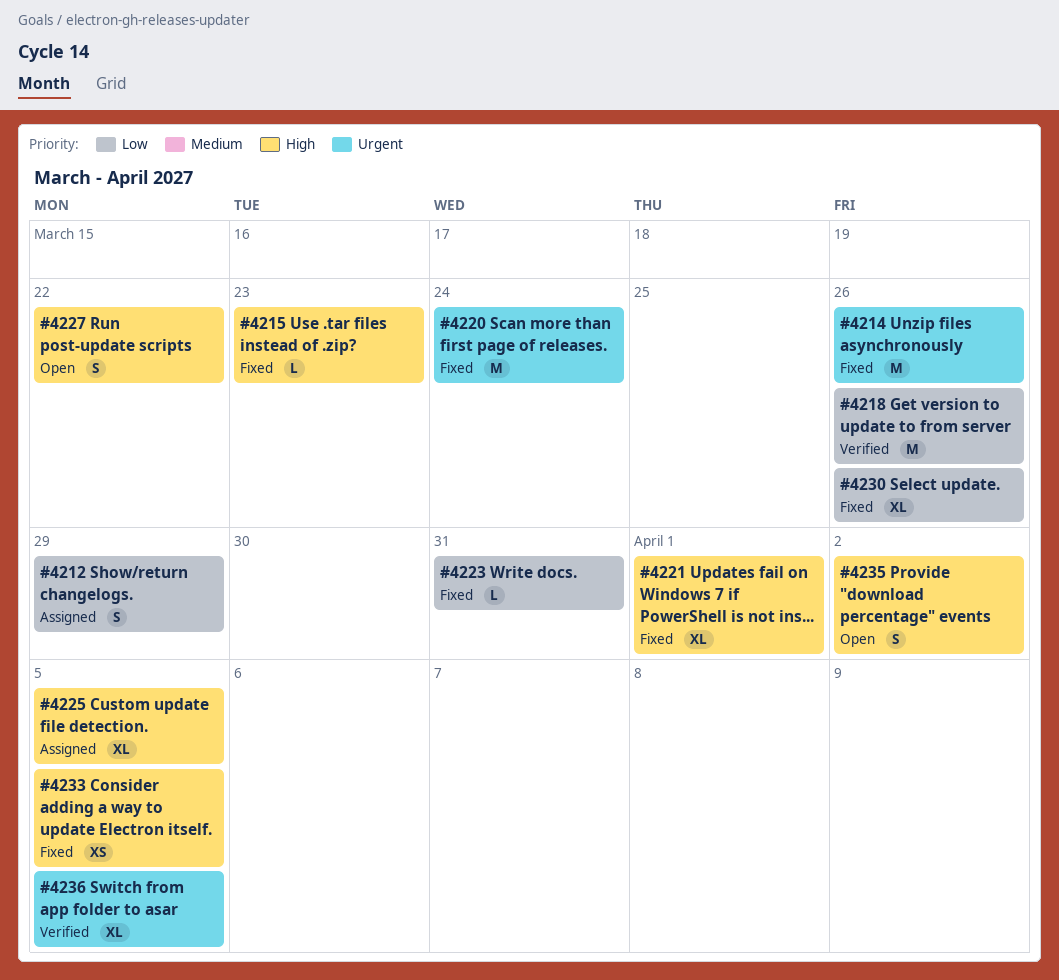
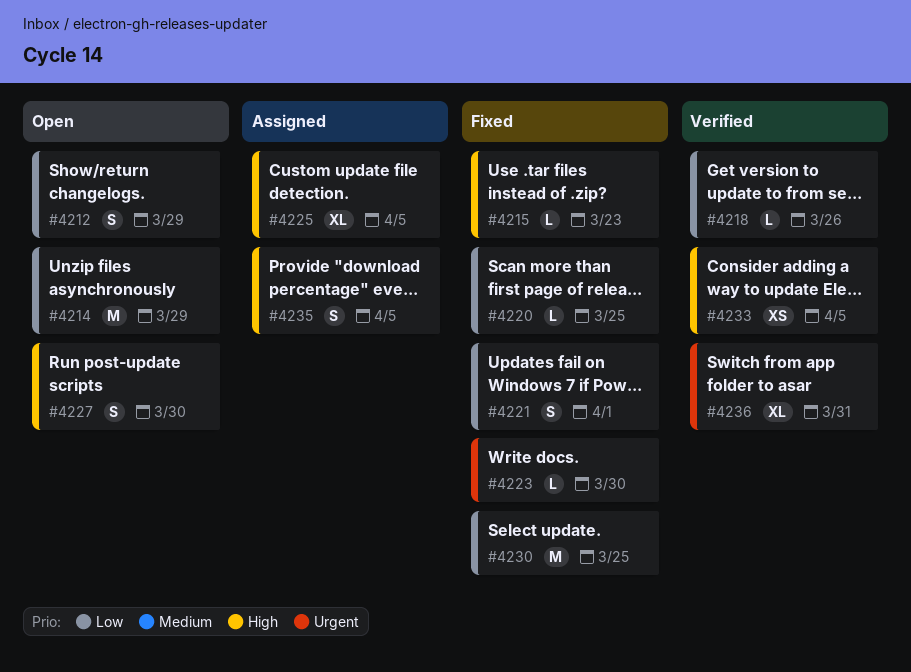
#4212, status: Assigned -> Open
#4214, status: Fixed -> Open
#4214, priority: Urgent -> Low
#4214, due: Mar 26 -> Mar 29
#4218, estimate: M -> L
#4220, priority: Urgent -> Low
#4220, estimate: M -> L
#4220, due: Mar 24 -> Mar 25
#4221, priority: High -> Low
#4221, estimate: XL -> S
#4223, priority: Low -> Urgent
#4223, due: Mar 31 -> Mar 30
#4227, due: Mar 22 -> Mar 30
#4230, estimate: XL -> M
#4230, due: Mar 26 -> Mar 25
#4233, status: Fixed -> Verified
#4235, status: Open -> Assigned
#4235, due: Apr 2 -> Apr 5
#4236, due: Apr 5 -> Mar 31

